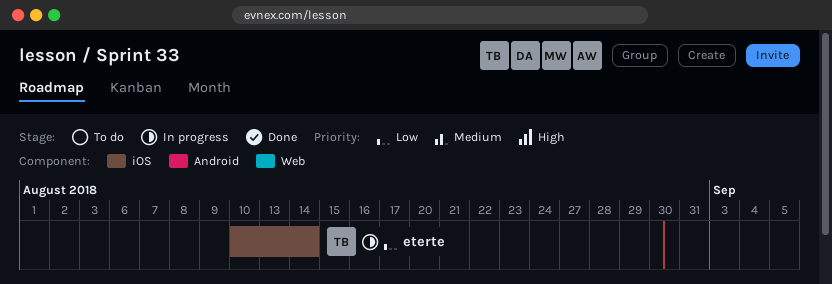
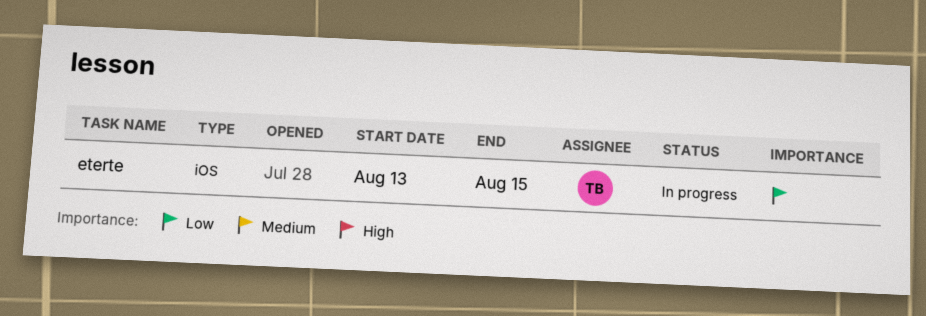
eterte, start: Aug 10 -> Aug 13
eterte, due: Aug 14 -> Aug 15

